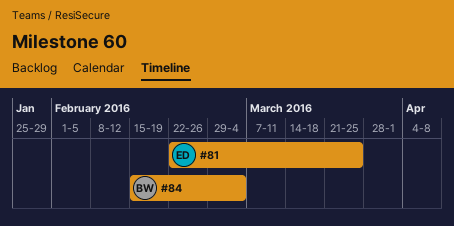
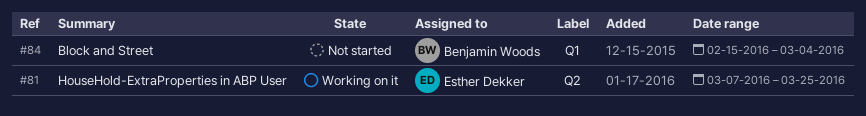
#81, start: Feb 22 -> Mar 7

